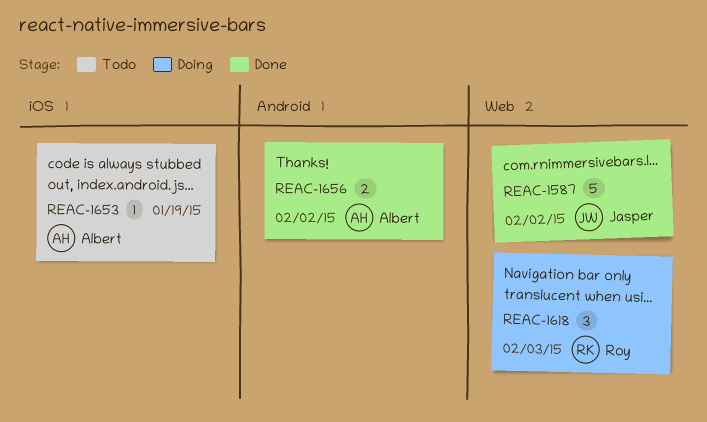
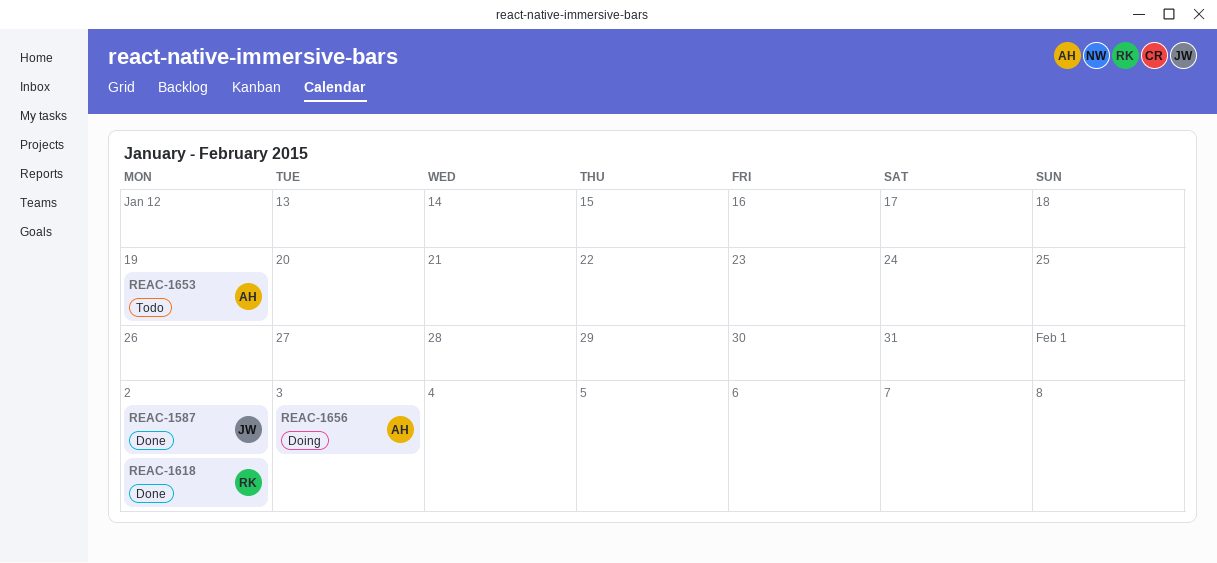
REAC-1618, status: Doing -> Done
REAC-1618, due: Feb 3 -> Feb 2
REAC-1656, status: Done -> Doing
REAC-1656, due: Feb 2 -> Feb 3

